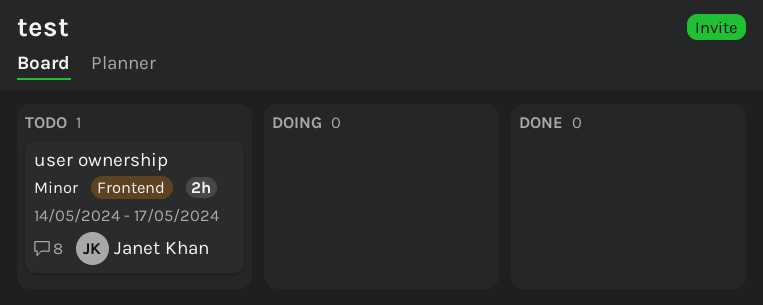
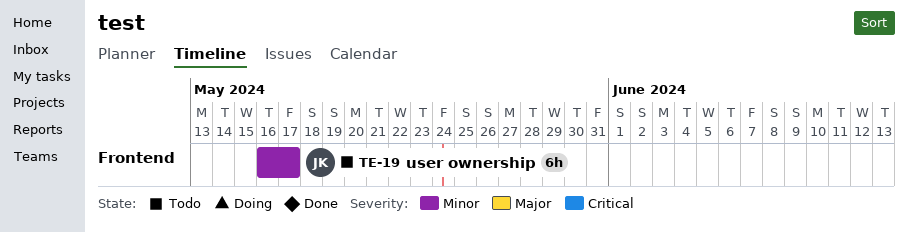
user ownership, estimate: 2h -> 6h
user ownership, start: May 14 -> May 16

